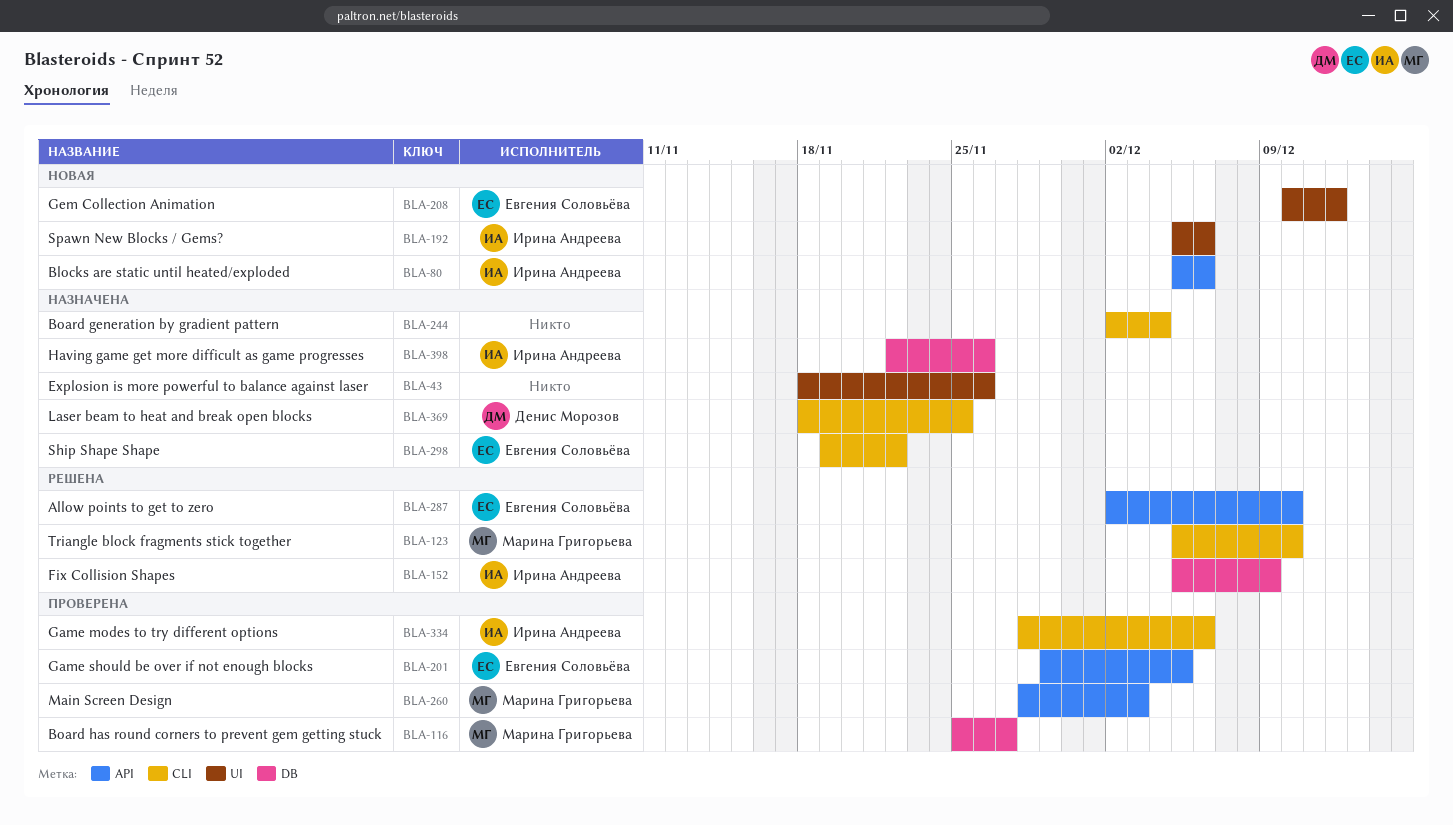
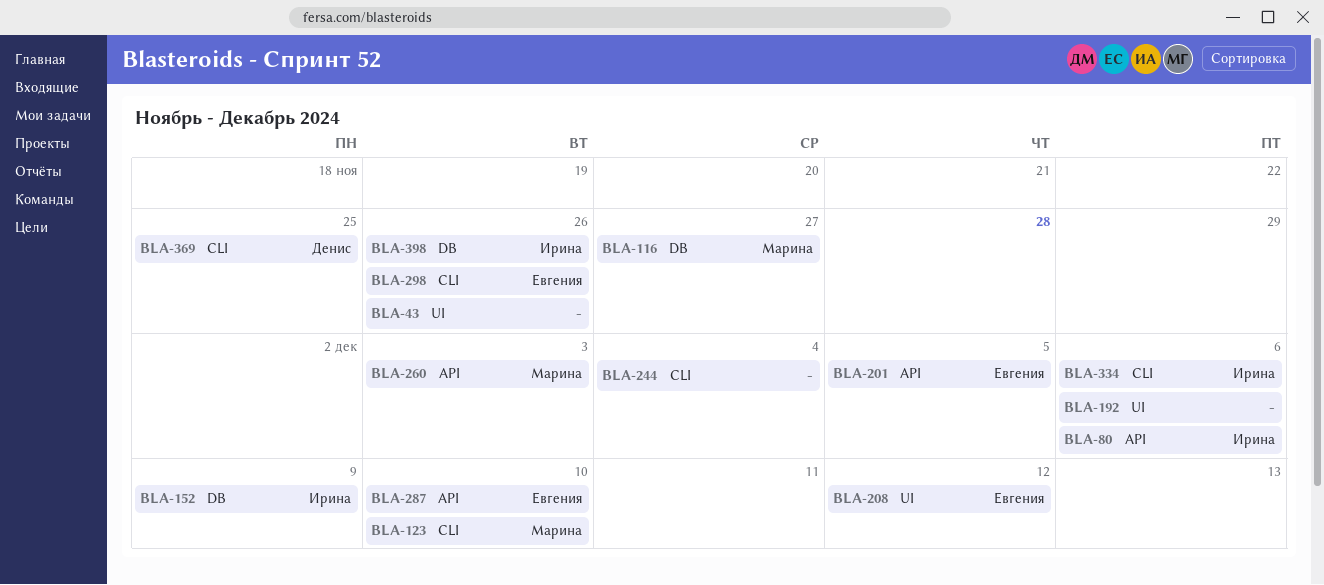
BLA-192, owner: Ирина Андреева -> none
BLA-298, due: Nov 22 -> Nov 26

